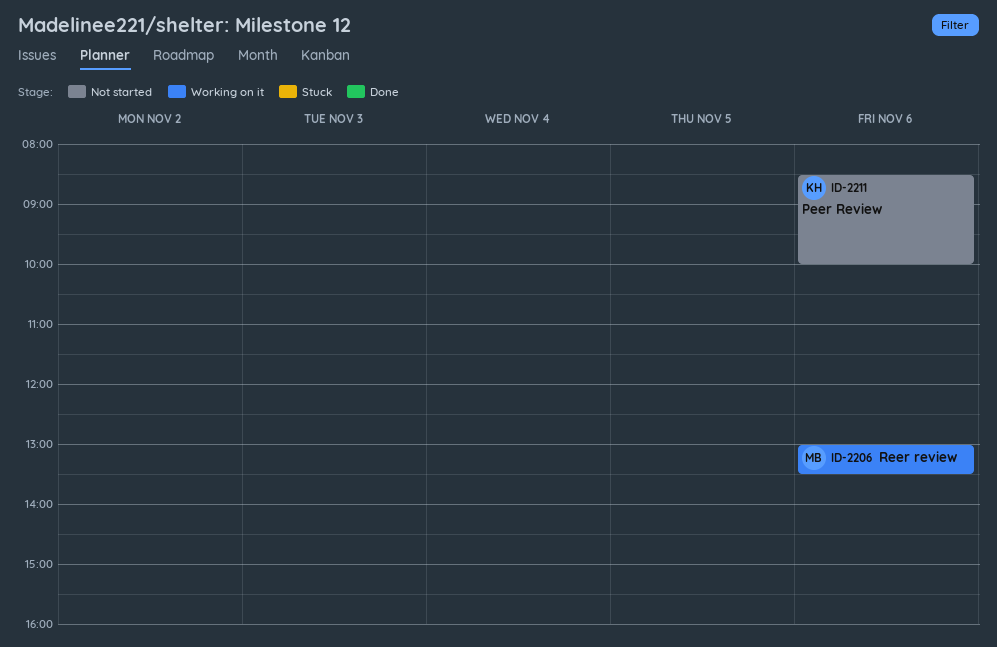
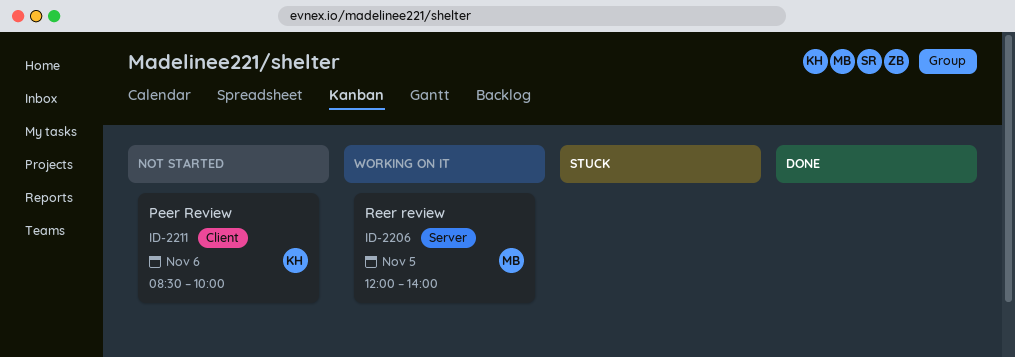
ID-2206, day: Nov 6 -> Nov 5
ID-2206, begins: 13:00 -> 12:00
ID-2206, ends: 13:30 -> 14:00

